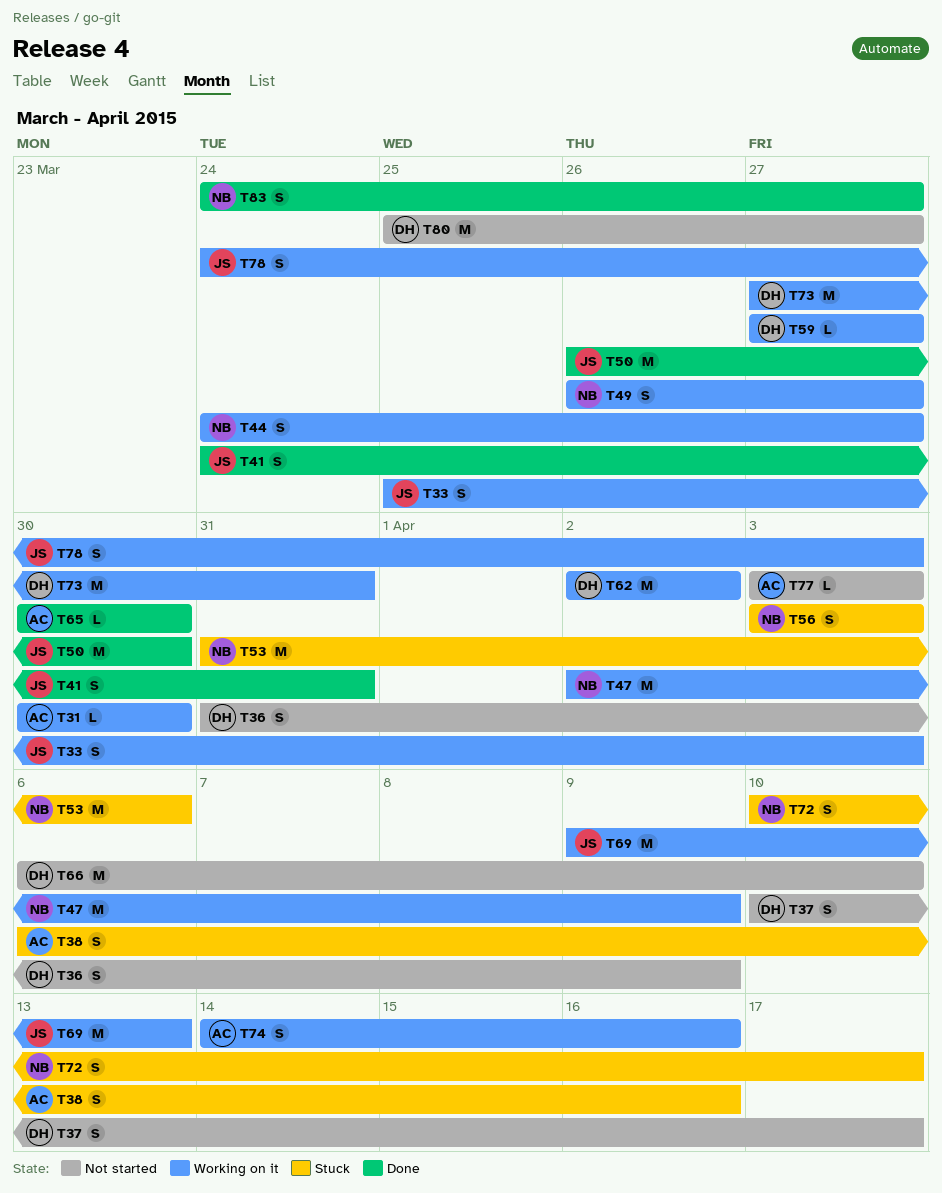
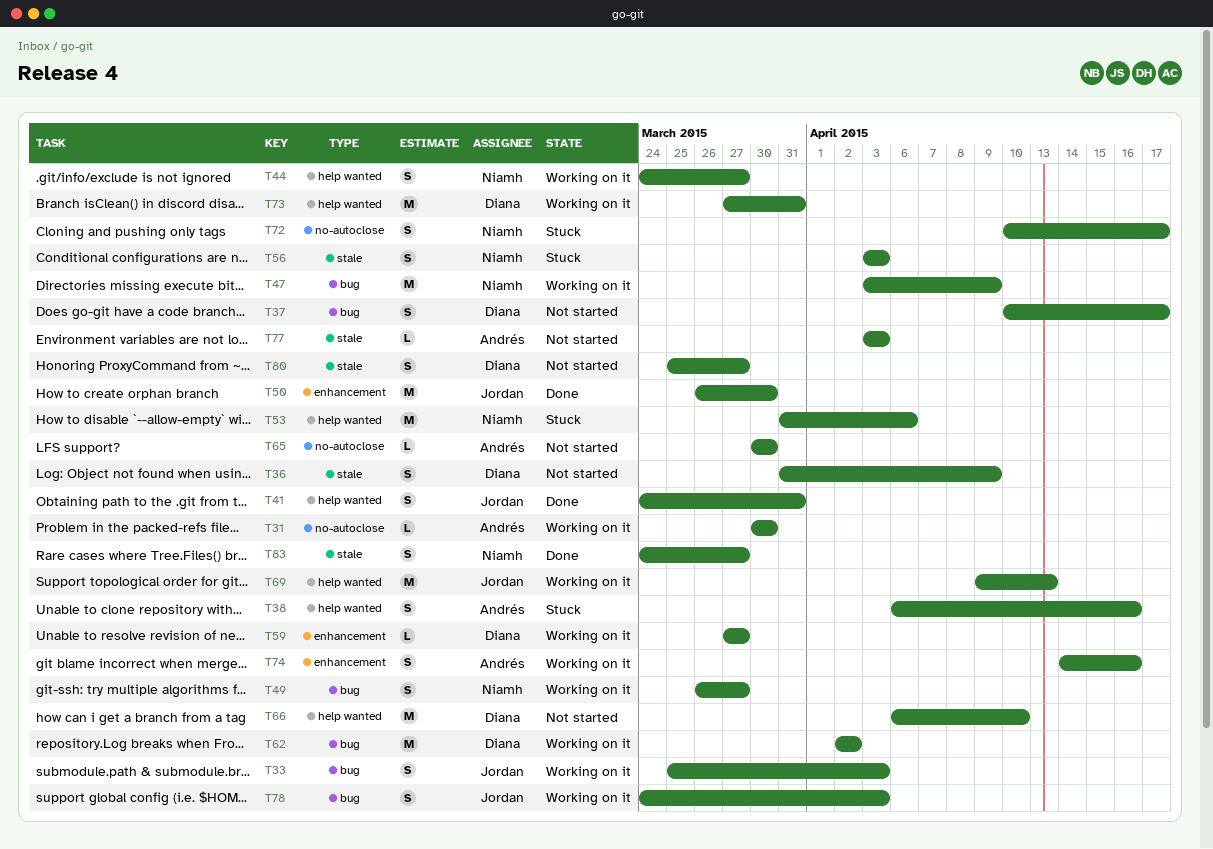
T47, start: Apr 2 -> Apr 3
T65, status: Done -> Not started
T80, estimate: M -> S

